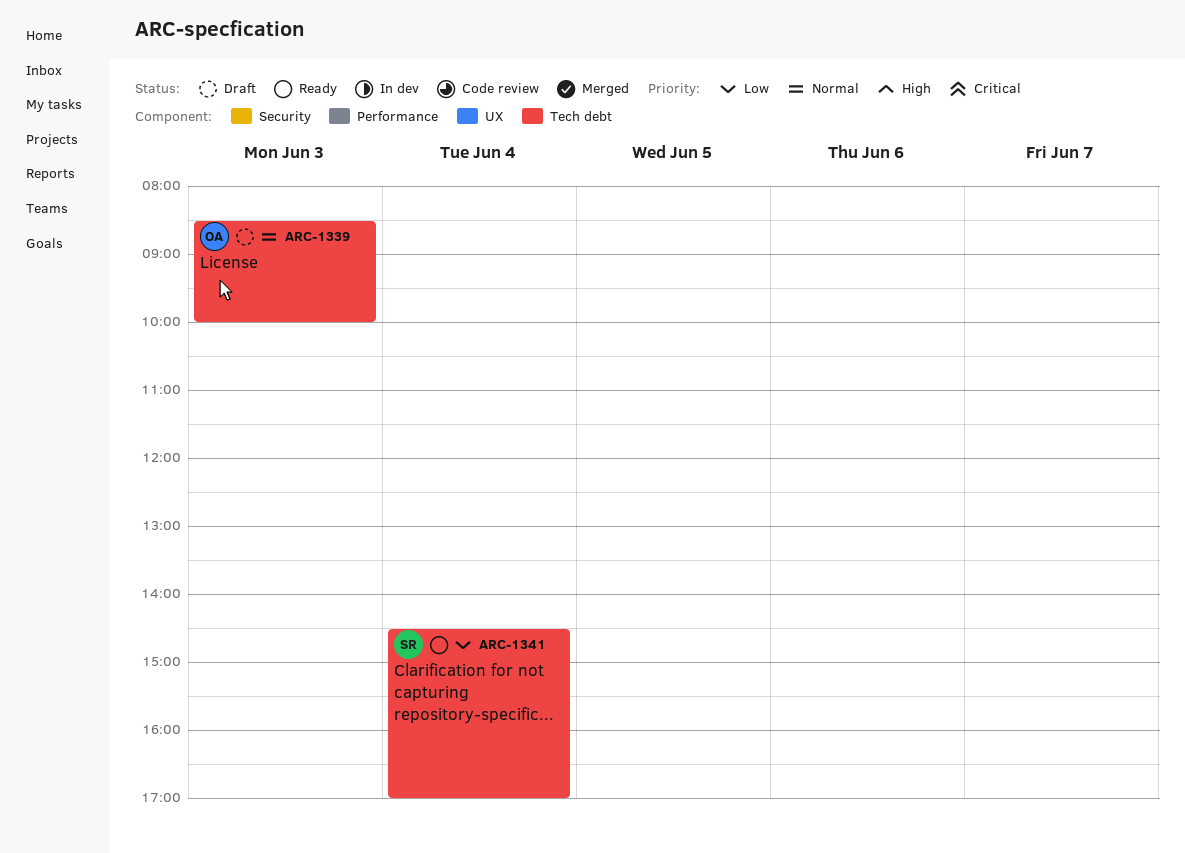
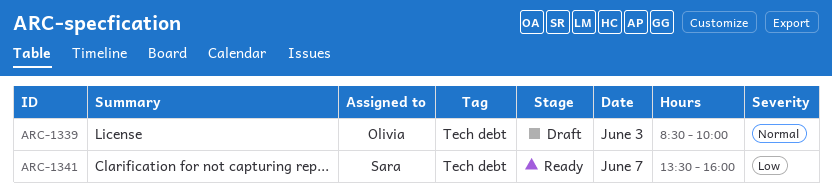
ARC-1341, day: Jun 4 -> Jun 7
ARC-1341, begins: 14:30 -> 13:30
ARC-1341, ends: 17:00 -> 16:00

